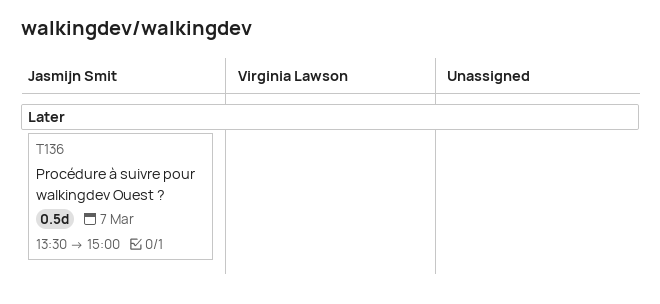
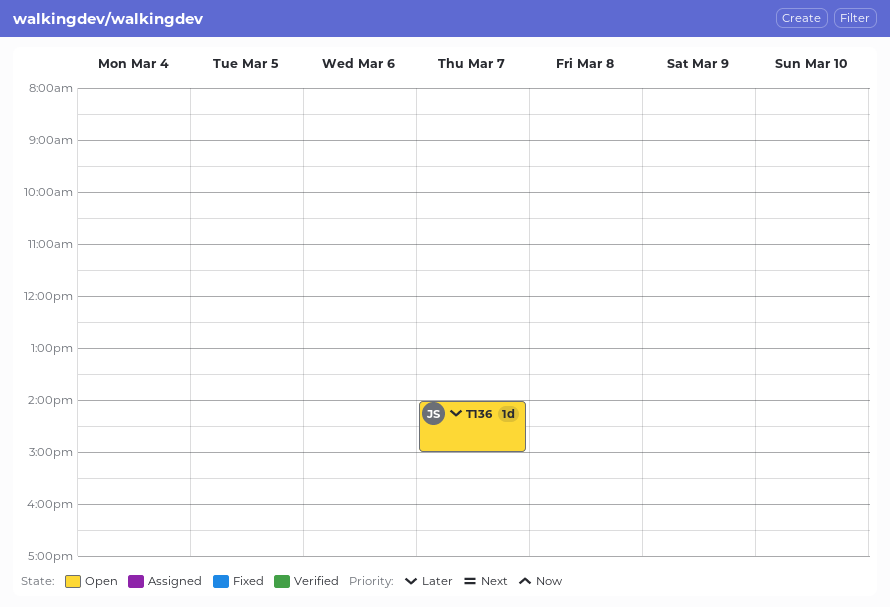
T136, estimate: 0.5d -> 1d
T136, begins: 13:30 -> 14:00

